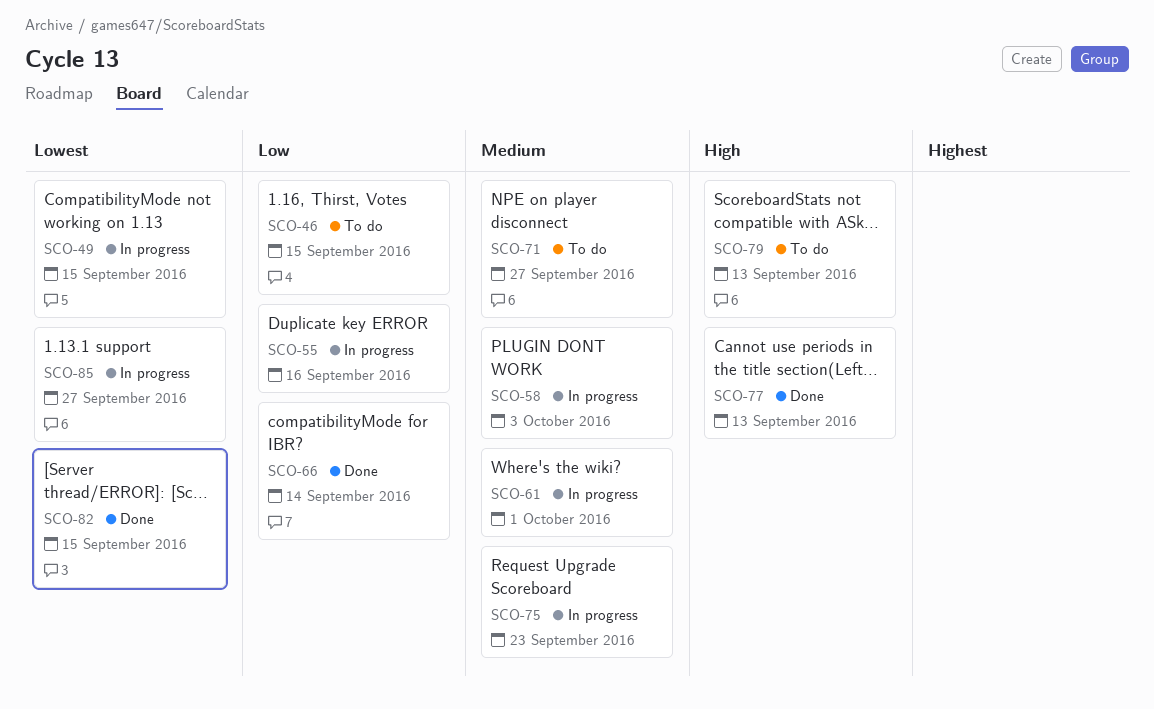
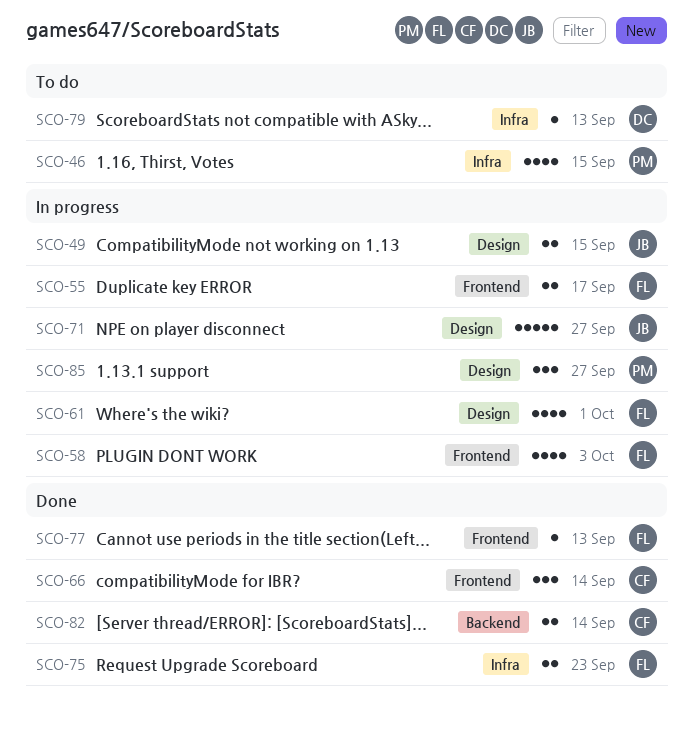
SCO-55, due: Sep 16 -> Sep 17
SCO-71, status: To do -> In progress
SCO-75, status: In progress -> Done
SCO-82, due: Sep 15 -> Sep 14

